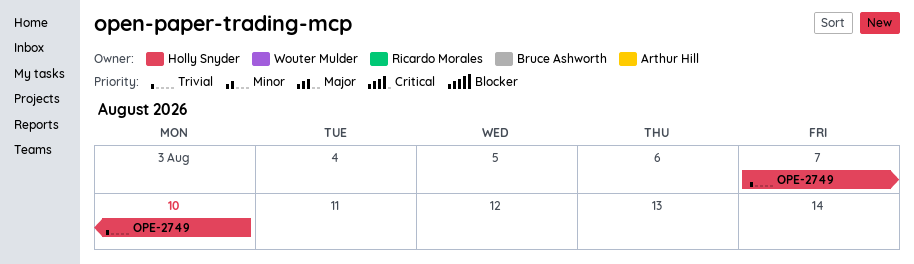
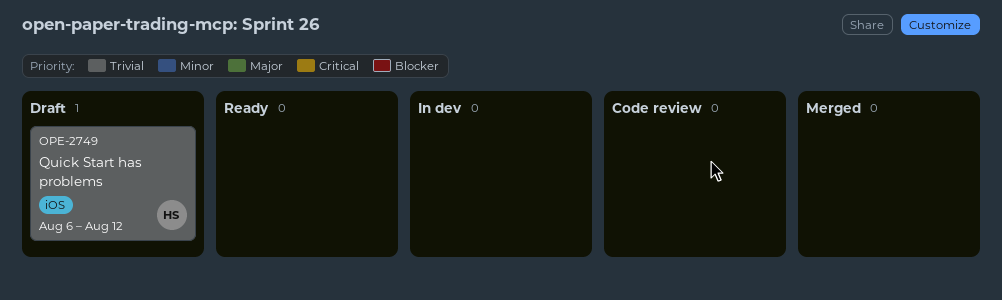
OPE-2749, start: Aug 7 -> Aug 6
OPE-2749, due: Aug 10 -> Aug 12

